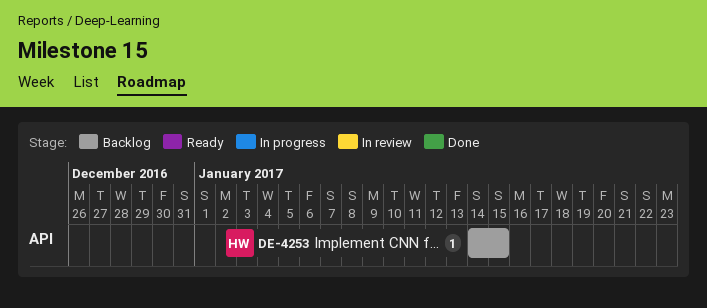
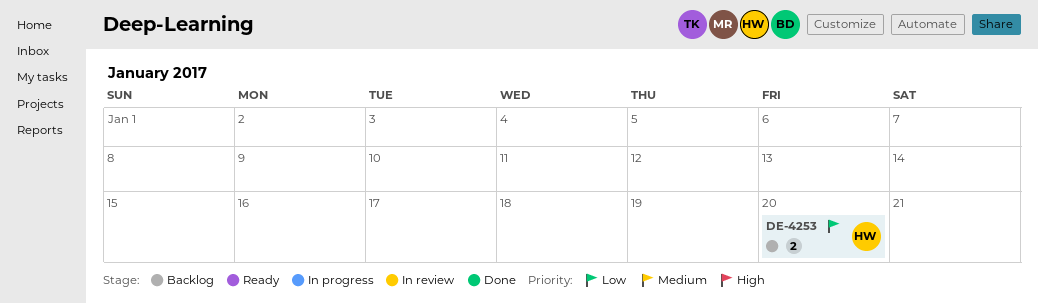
DE-4253, estimate: 1 -> 2
DE-4253, due: Jan 15 -> Jan 20

